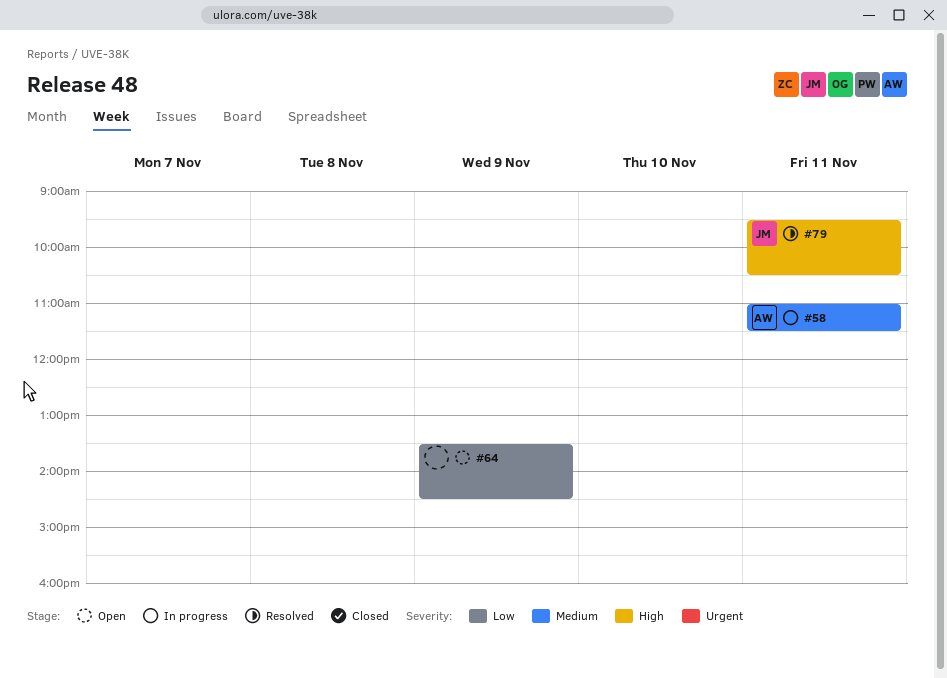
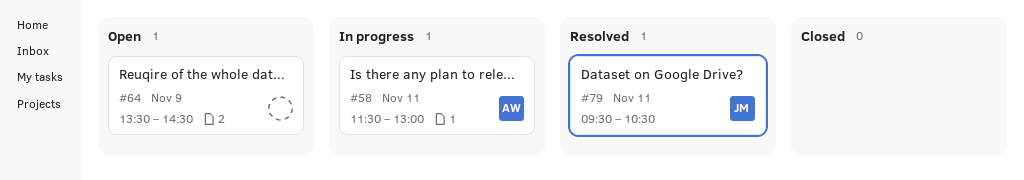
#58, begins: 11:00 -> 11:30
#58, ends: 11:30 -> 13:00

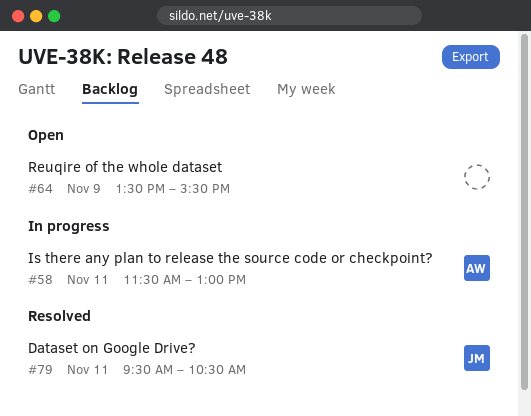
#64, ends: 14:30 -> 15:30

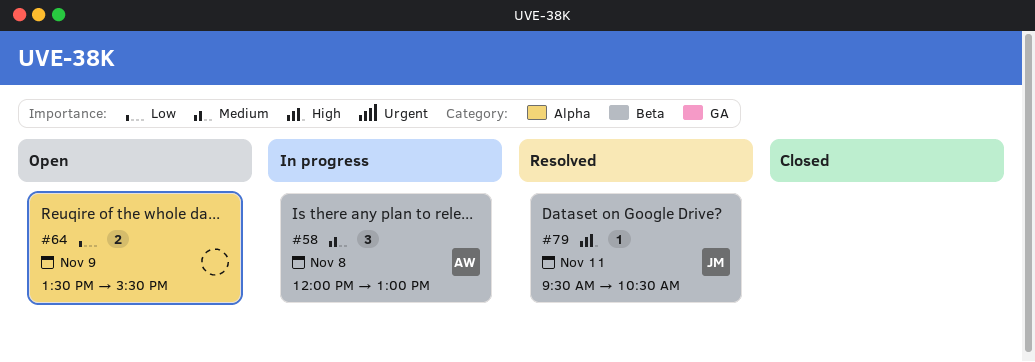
#58, day: Nov 11 -> Nov 8
#58, begins: 11:30 -> 12:00

